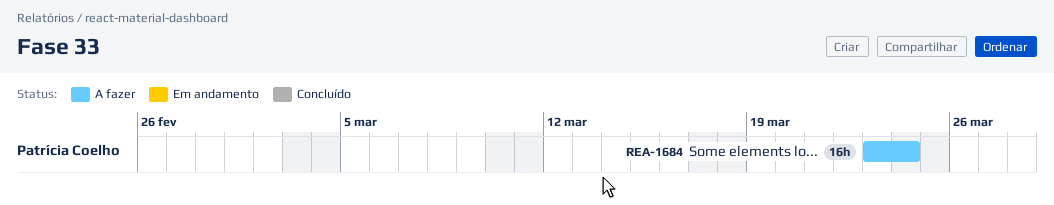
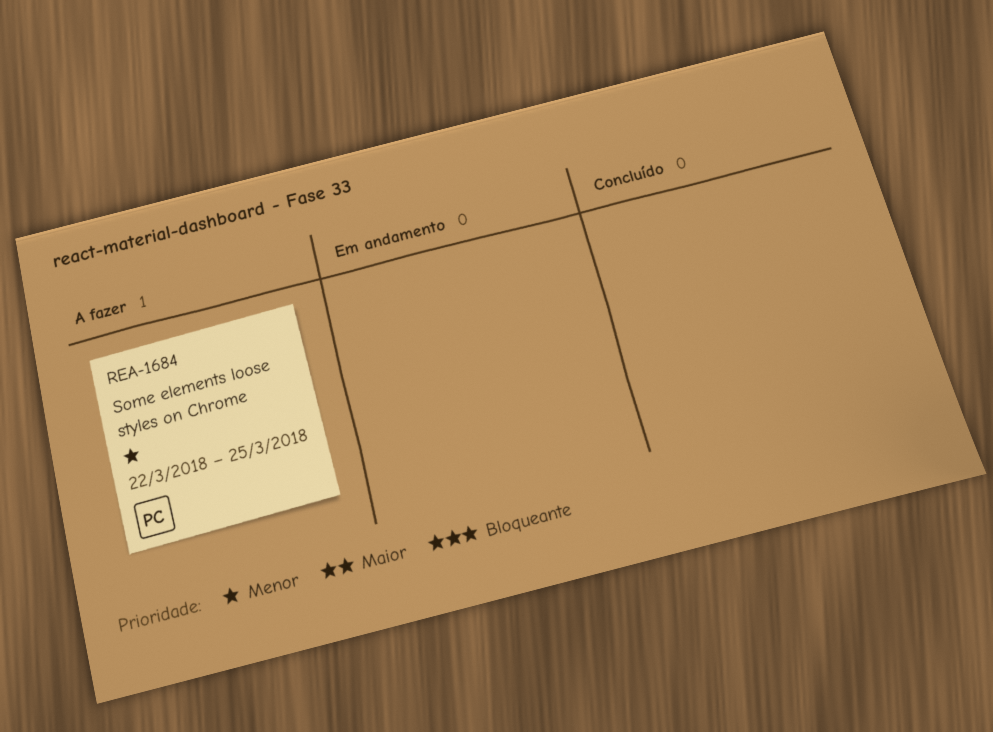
REA-1684, start: Mar 23 -> Mar 22
REA-1684, due: Mar 24 -> Mar 25

